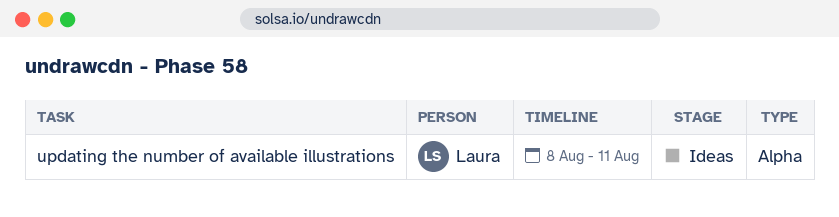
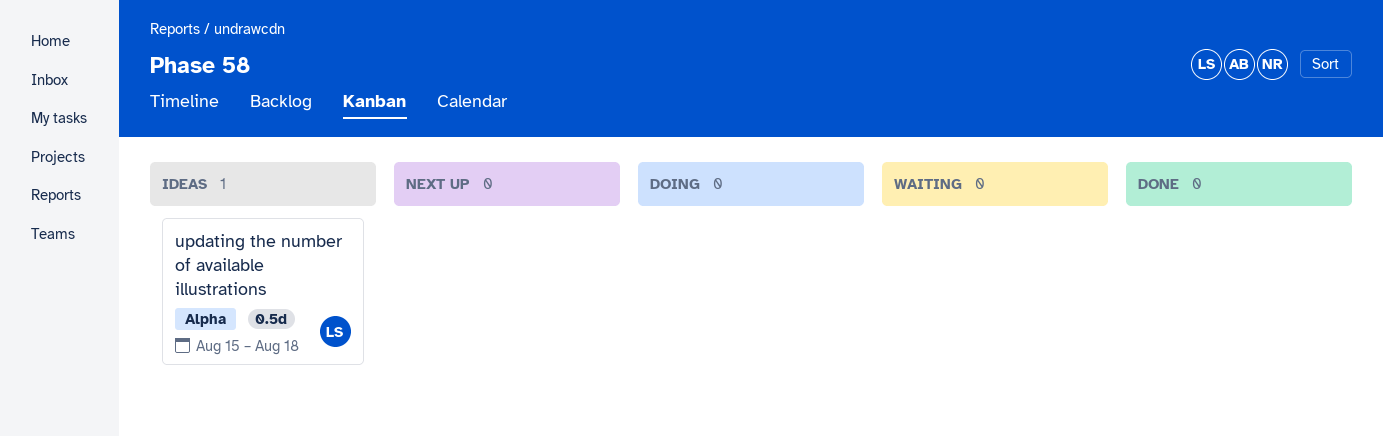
updating the number of available illustrations, start: Aug 8 -> Aug 15
updating the number of available illustrations, due: Aug 11 -> Aug 18

